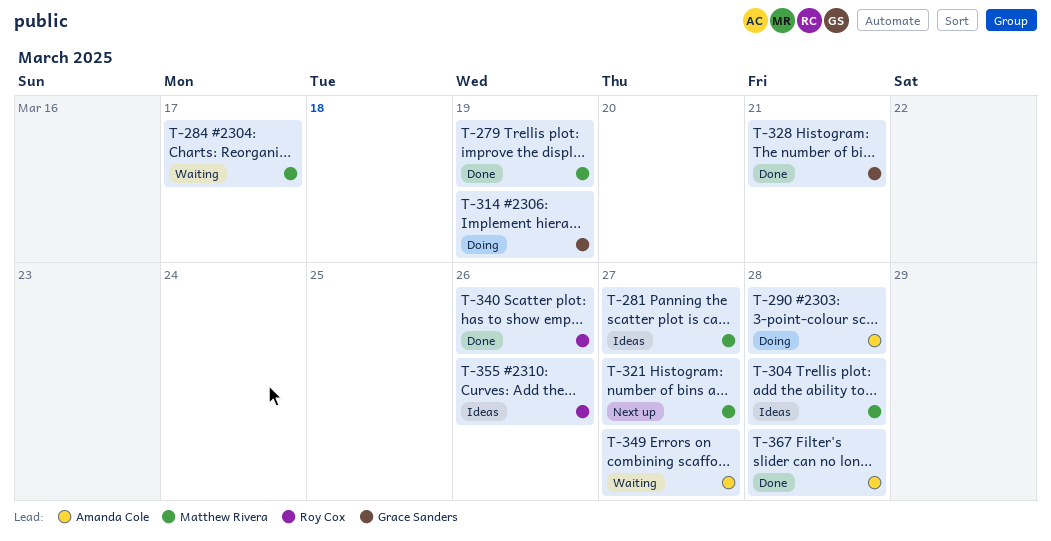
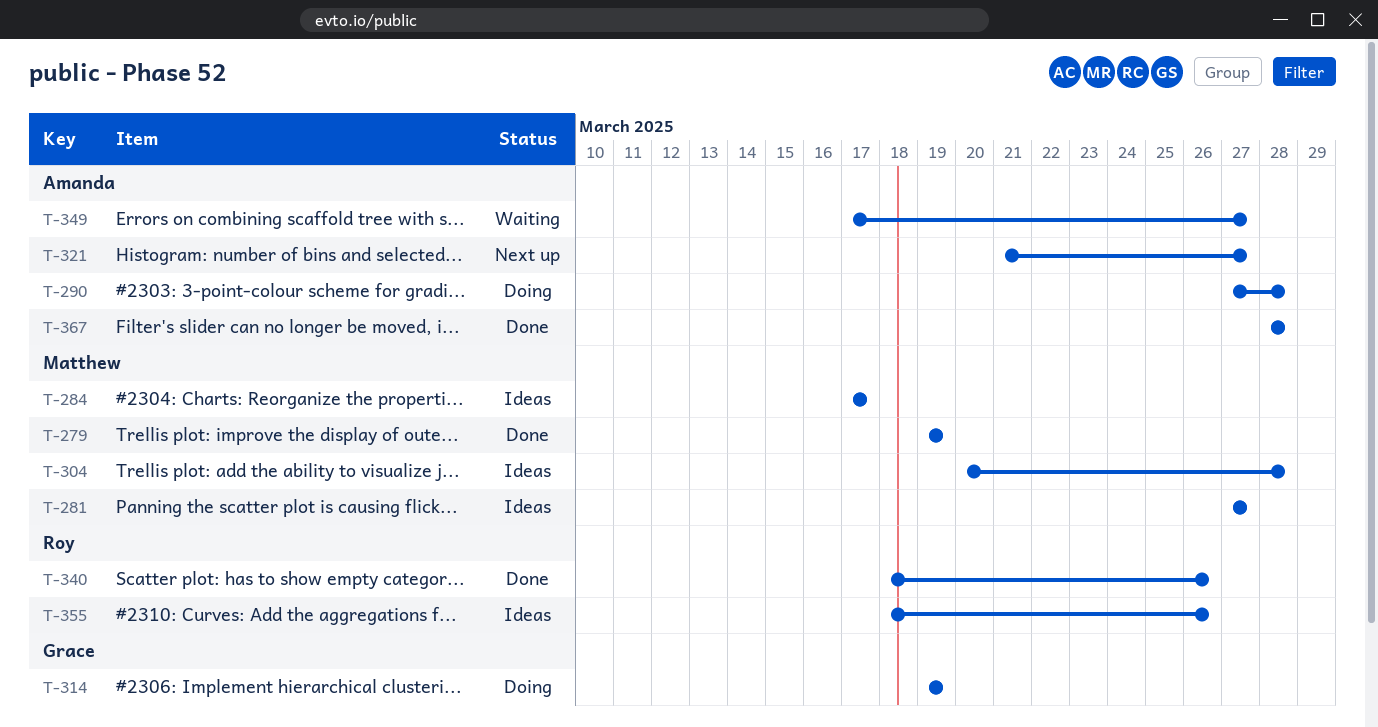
T-284, status: Waiting -> Ideas
T-321, owner: Matthew Rivera -> Amanda Cole
T-328: present -> none

